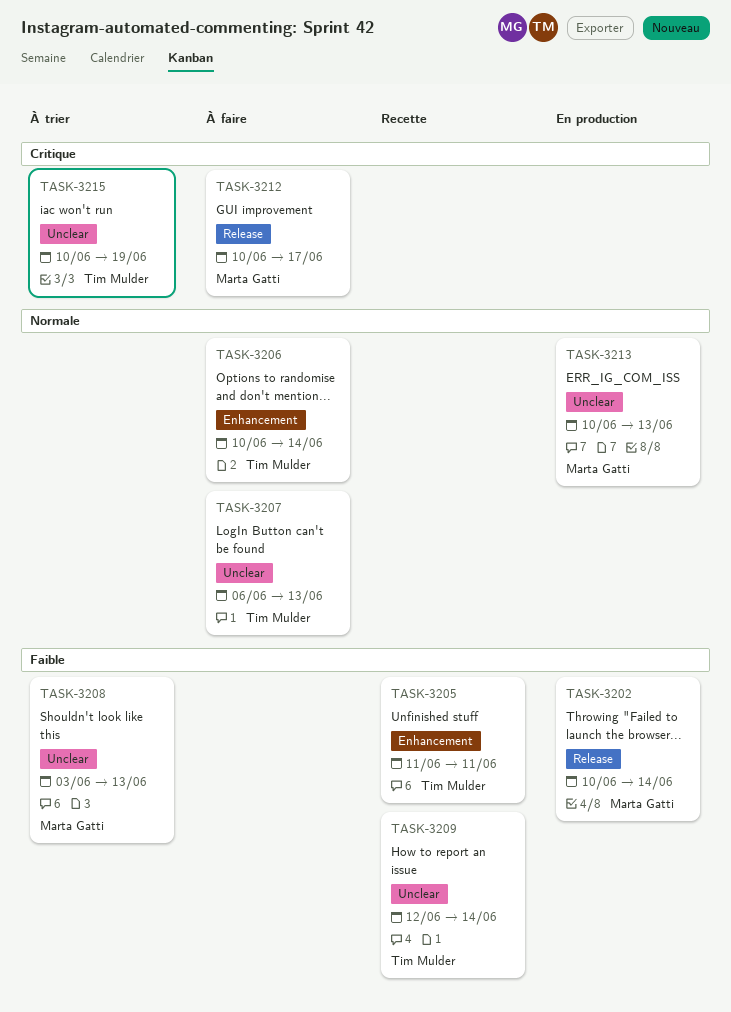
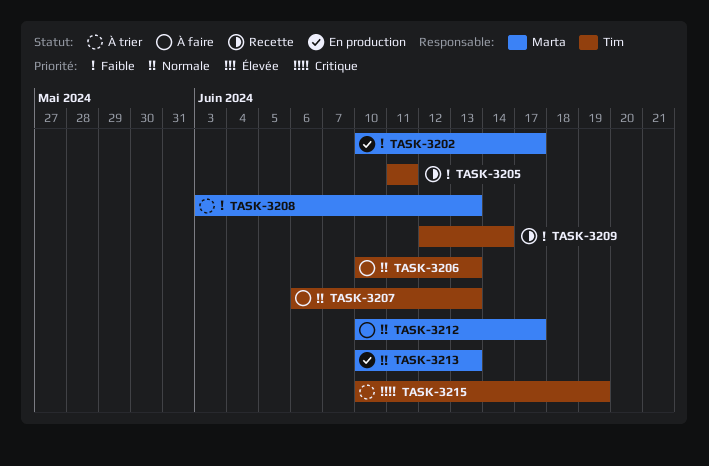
TASK-3202, due: Jun 14 -> Jun 17
TASK-3206, due: Jun 14 -> Jun 13
TASK-3212, priority: Critique -> Normale

